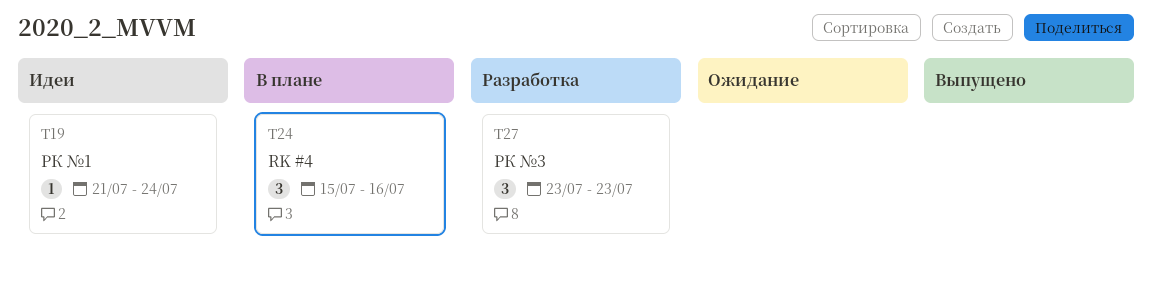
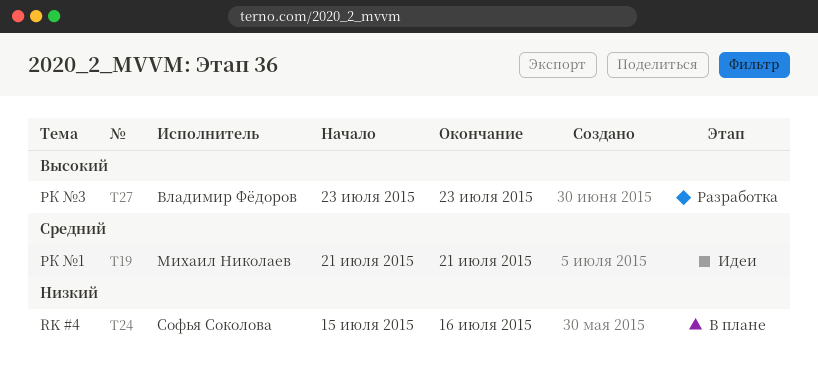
T19, due: Jul 24 -> Jul 21

